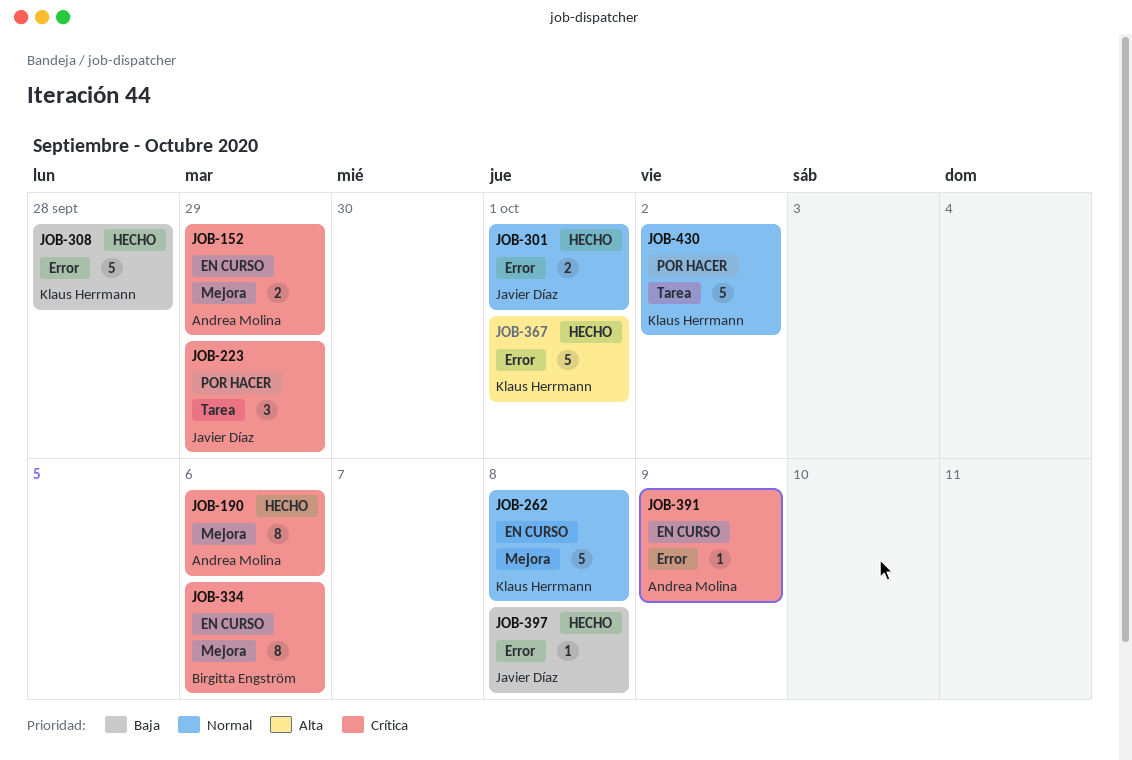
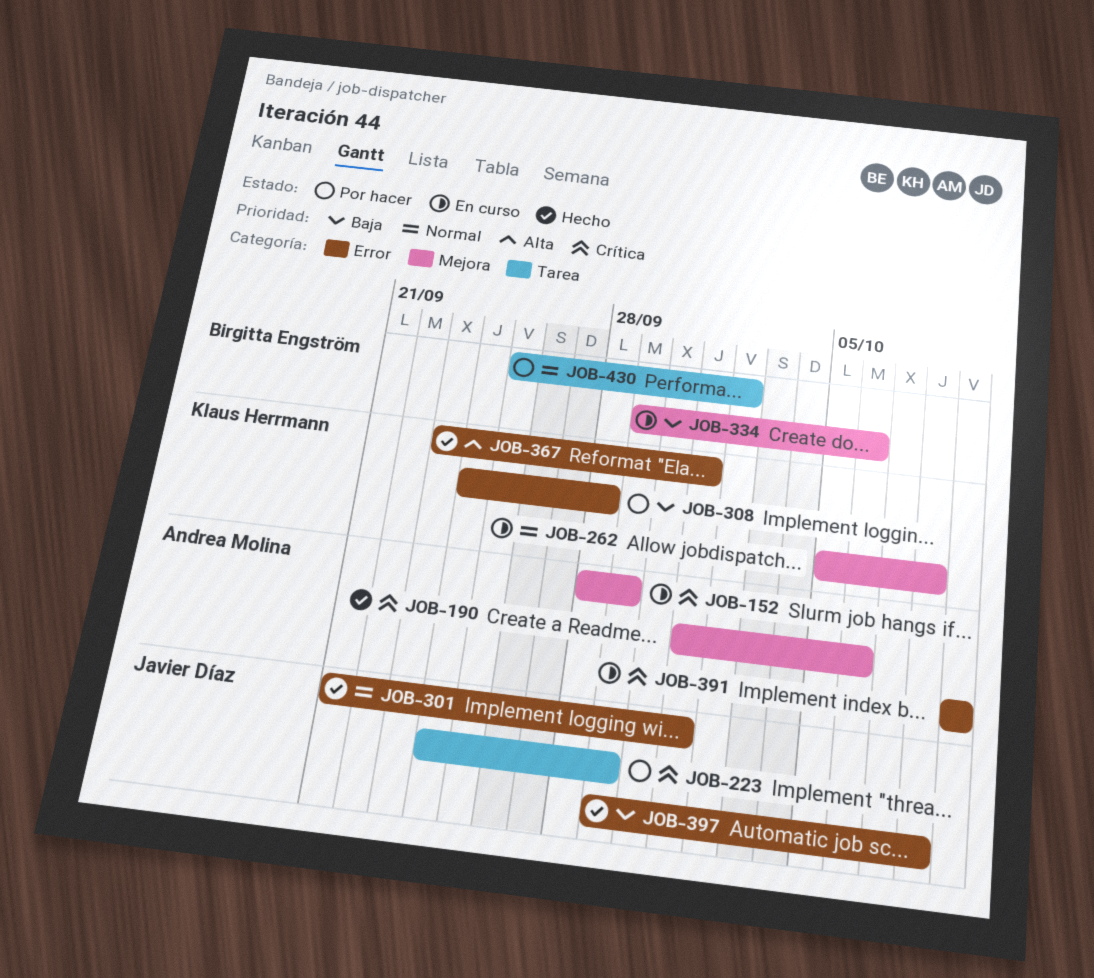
JOB-308, status: Hecho -> Por hacer
JOB-334, priority: Crítica -> Baja
JOB-430, owner: Klaus Herrmann -> Birgitta Engström

